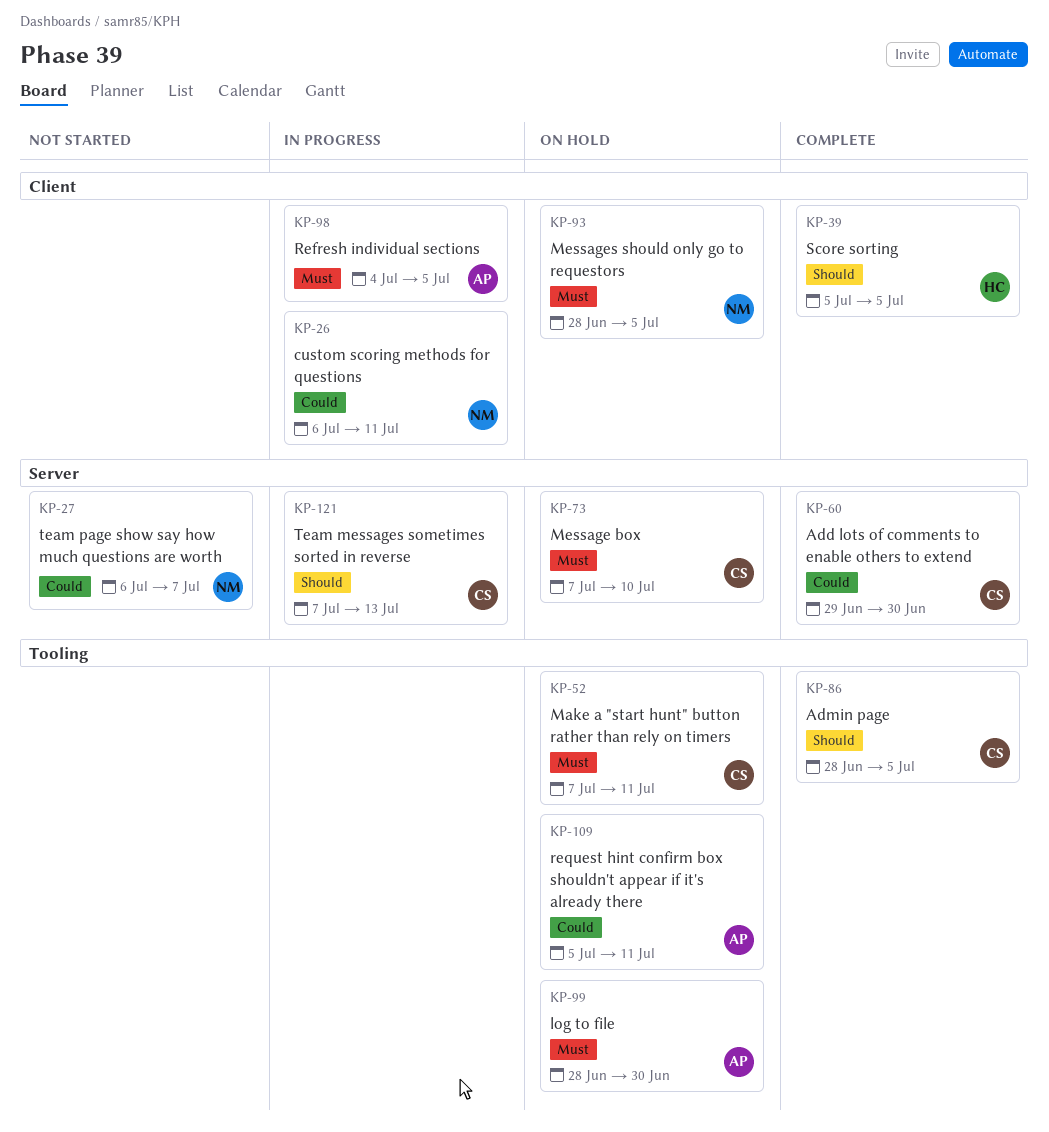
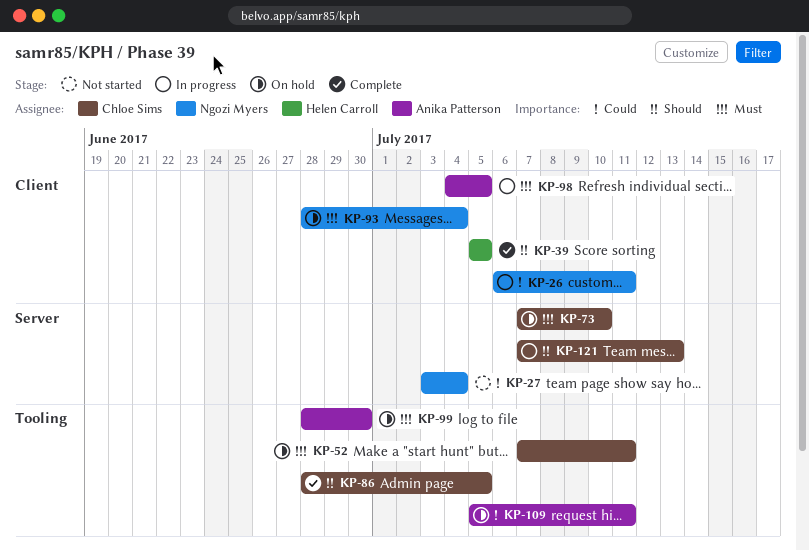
KP-27, start: Jul 6 -> Jul 3
KP-27, due: Jul 7 -> Jul 4
KP-60: present -> none
KP-93, due: Jul 5 -> Jul 4

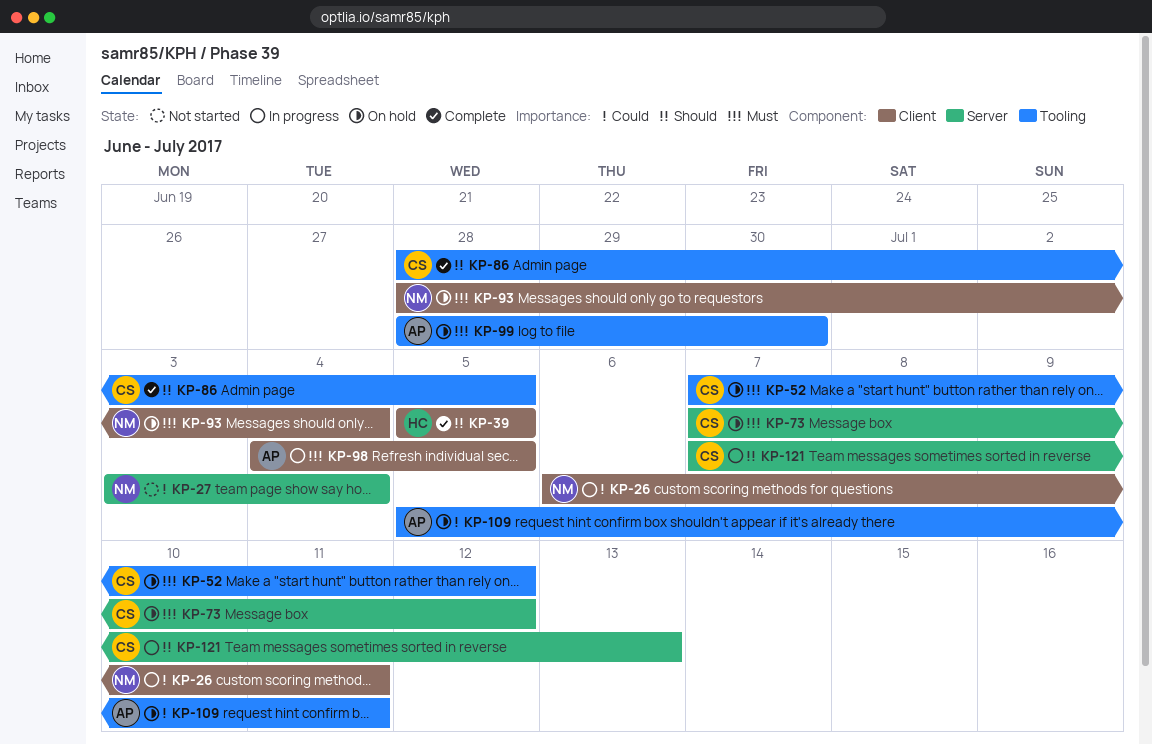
KP-52, due: Jul 11 -> Jul 12
KP-73, due: Jul 10 -> Jul 12

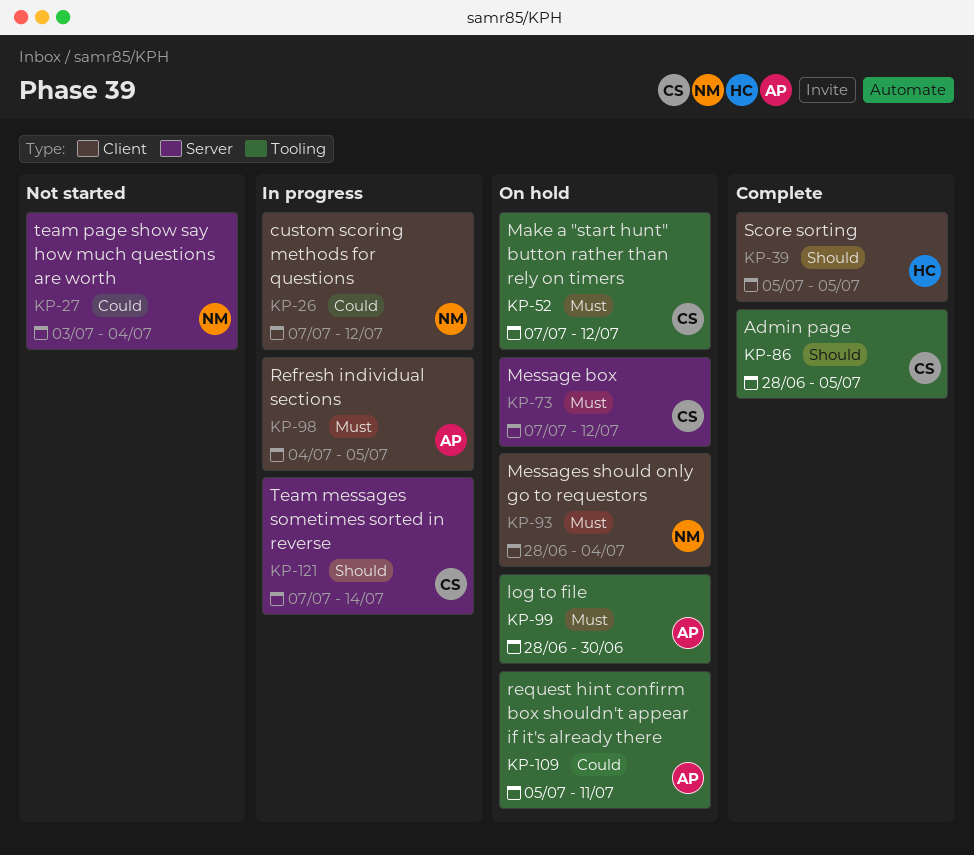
KP-26, start: Jul 6 -> Jul 7
KP-26, due: Jul 11 -> Jul 12
KP-121, due: Jul 13 -> Jul 14

